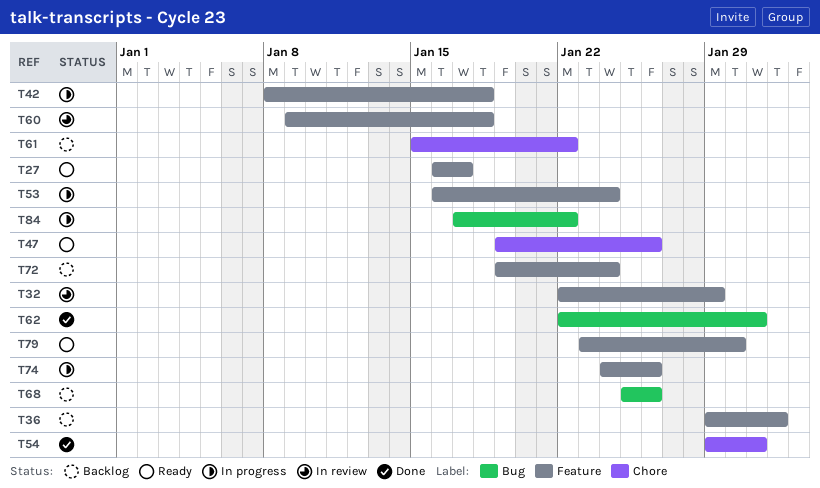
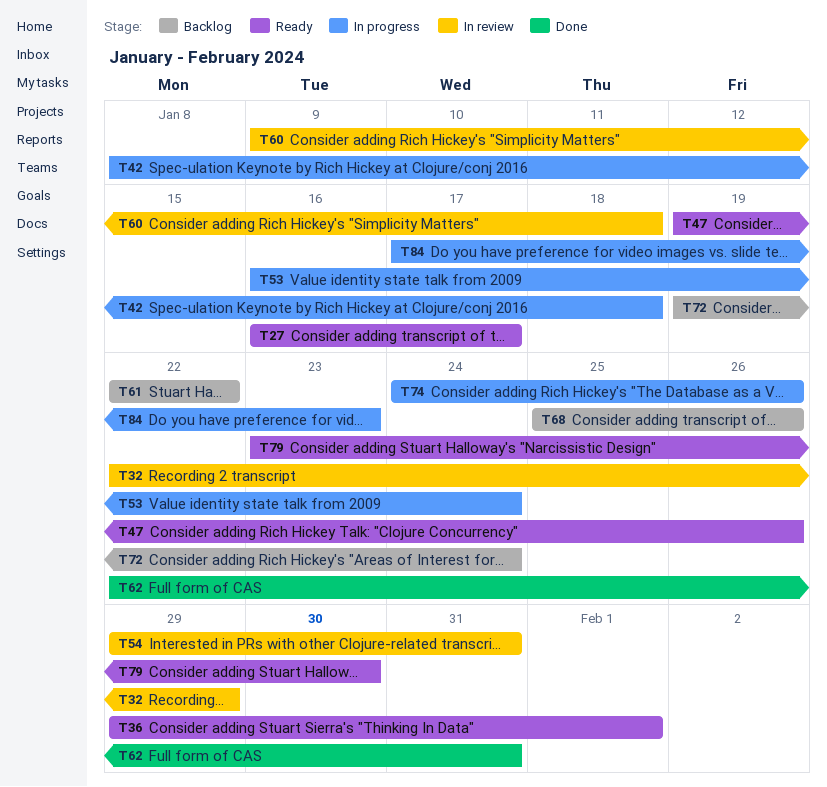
T36, status: Backlog -> Ready
T54, status: Done -> In review
T61, start: Jan 15 -> Jan 22
T84, due: Jan 22 -> Jan 23

